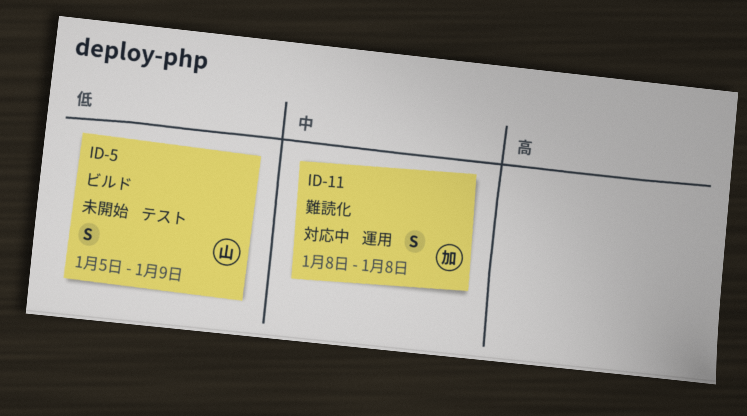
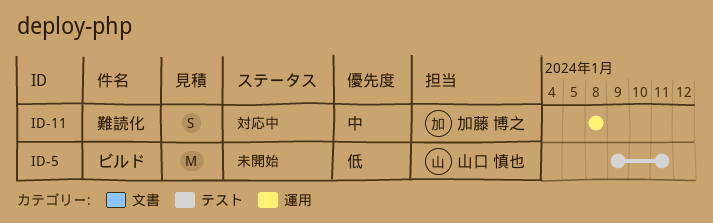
ID-5, estimate: S -> M
ID-5, start: Jan 5 -> Jan 9
ID-5, due: Jan 9 -> Jan 11

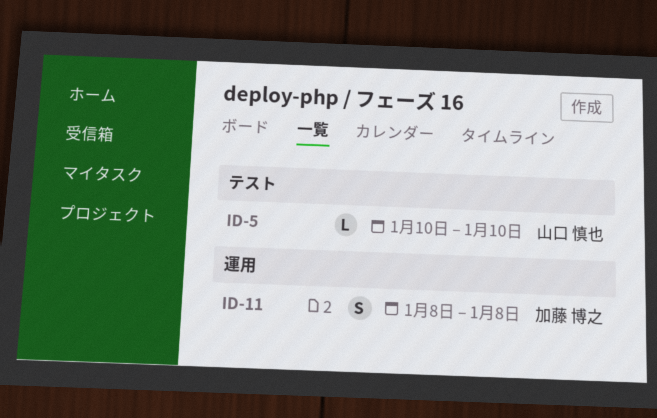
ID-5, estimate: M -> L
ID-5, start: Jan 9 -> Jan 10
ID-5, due: Jan 11 -> Jan 10

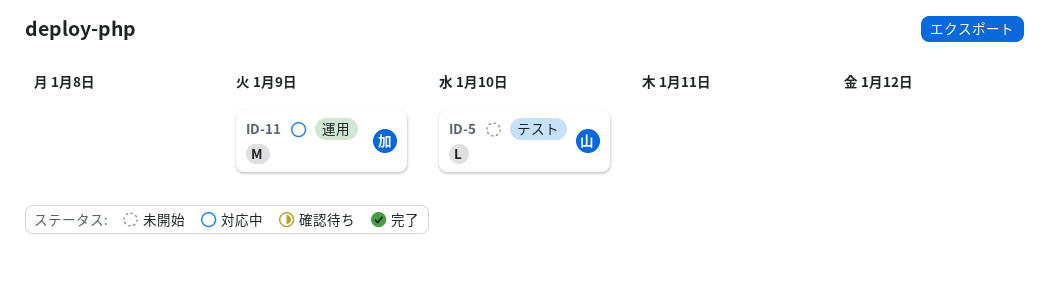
ID-11, estimate: S -> M
ID-11, due: Jan 8 -> Jan 9

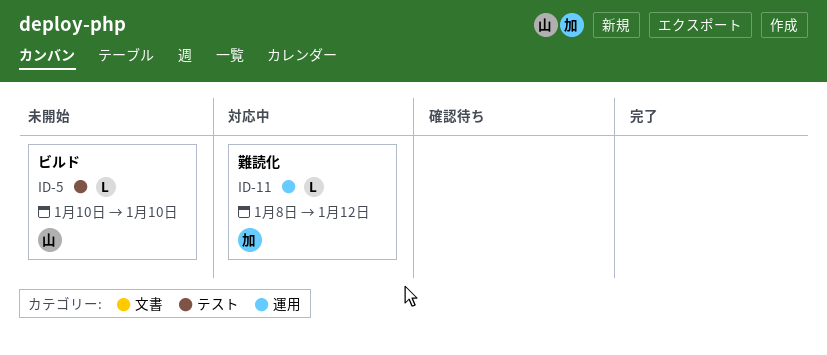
ID-11, estimate: M -> L
ID-11, due: Jan 9 -> Jan 12

